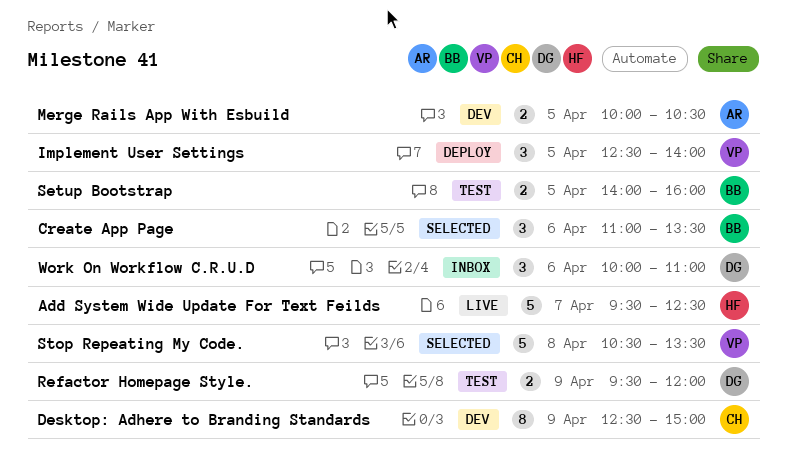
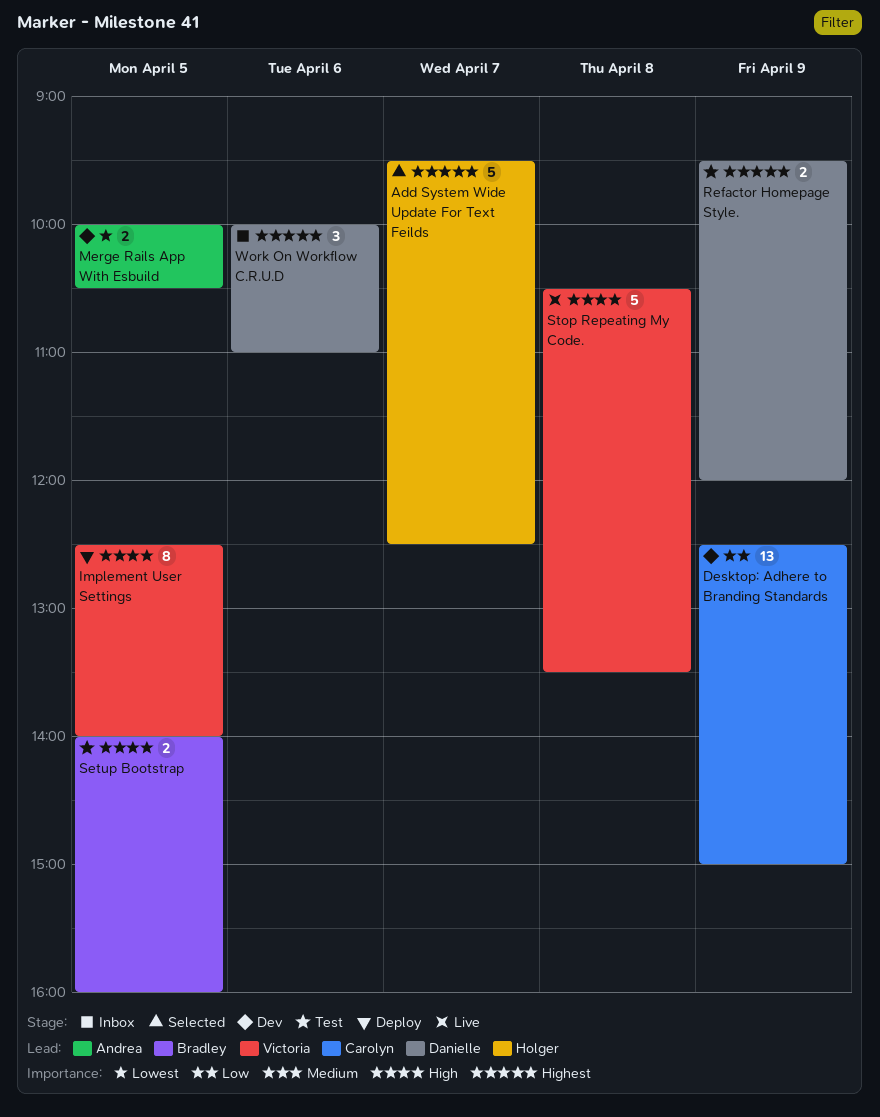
Add System Wide Update For Text Feilds, status: Live -> Selected
Create App Page: present -> none
Desktop: Adhere to Branding Standards, estimate: 8 -> 13
Implement User Settings, estimate: 3 -> 8
Stop Repeating My Code., status: Selected -> Live

